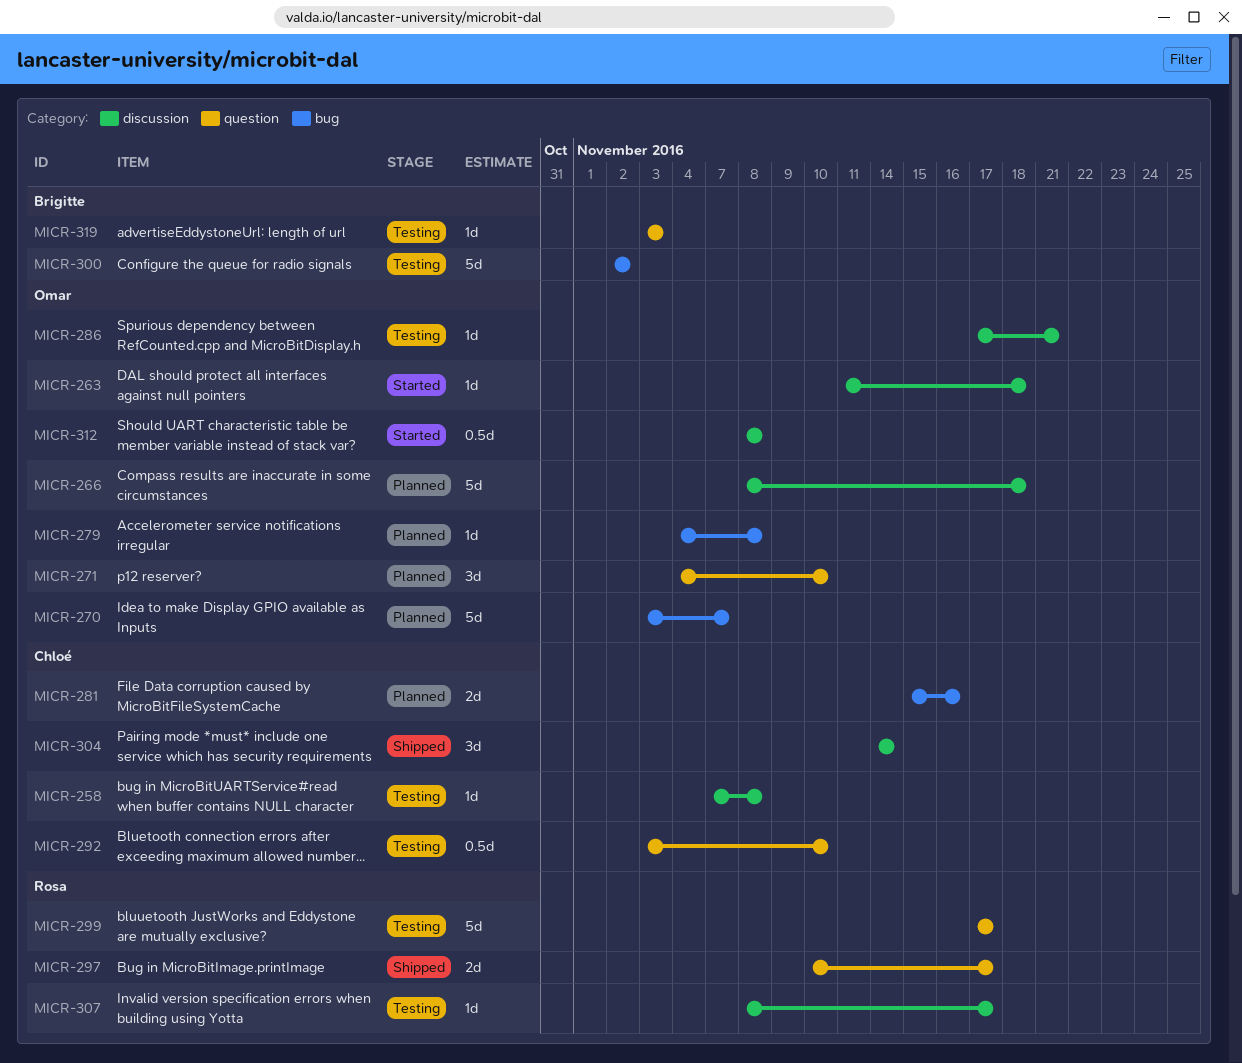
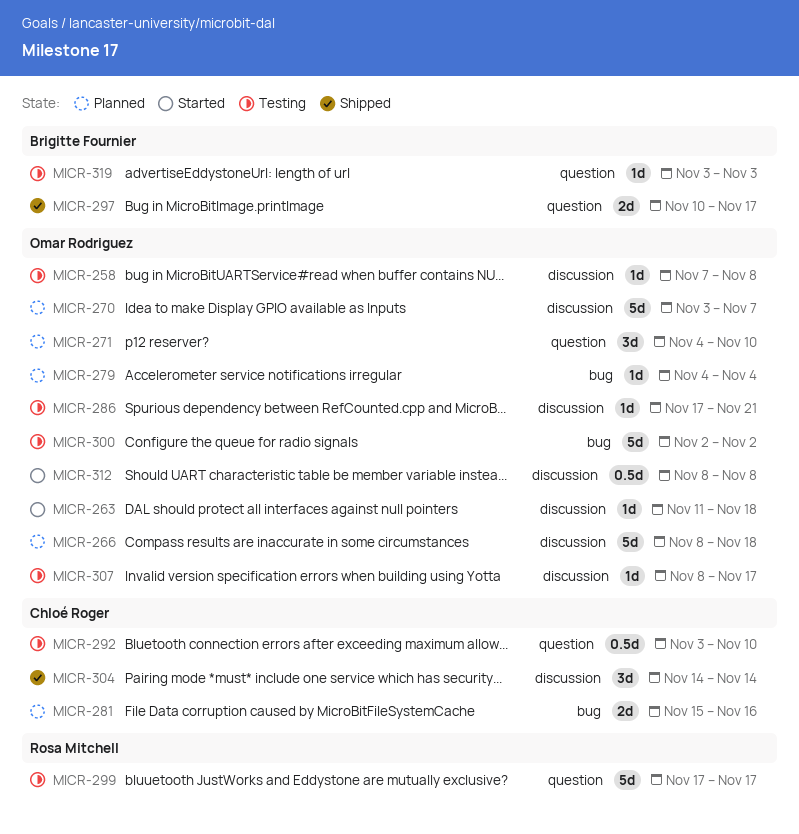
MICR-258, owner: Chloé Roger -> Omar Rodriguez
MICR-270, label: bug -> discussion
MICR-279, due: Nov 8 -> Nov 4
MICR-297, owner: Rosa Mitchell -> Brigitte Fournier
MICR-300, owner: Brigitte Fournier -> Omar Rodriguez
MICR-307, owner: Rosa Mitchell -> Omar Rodriguez

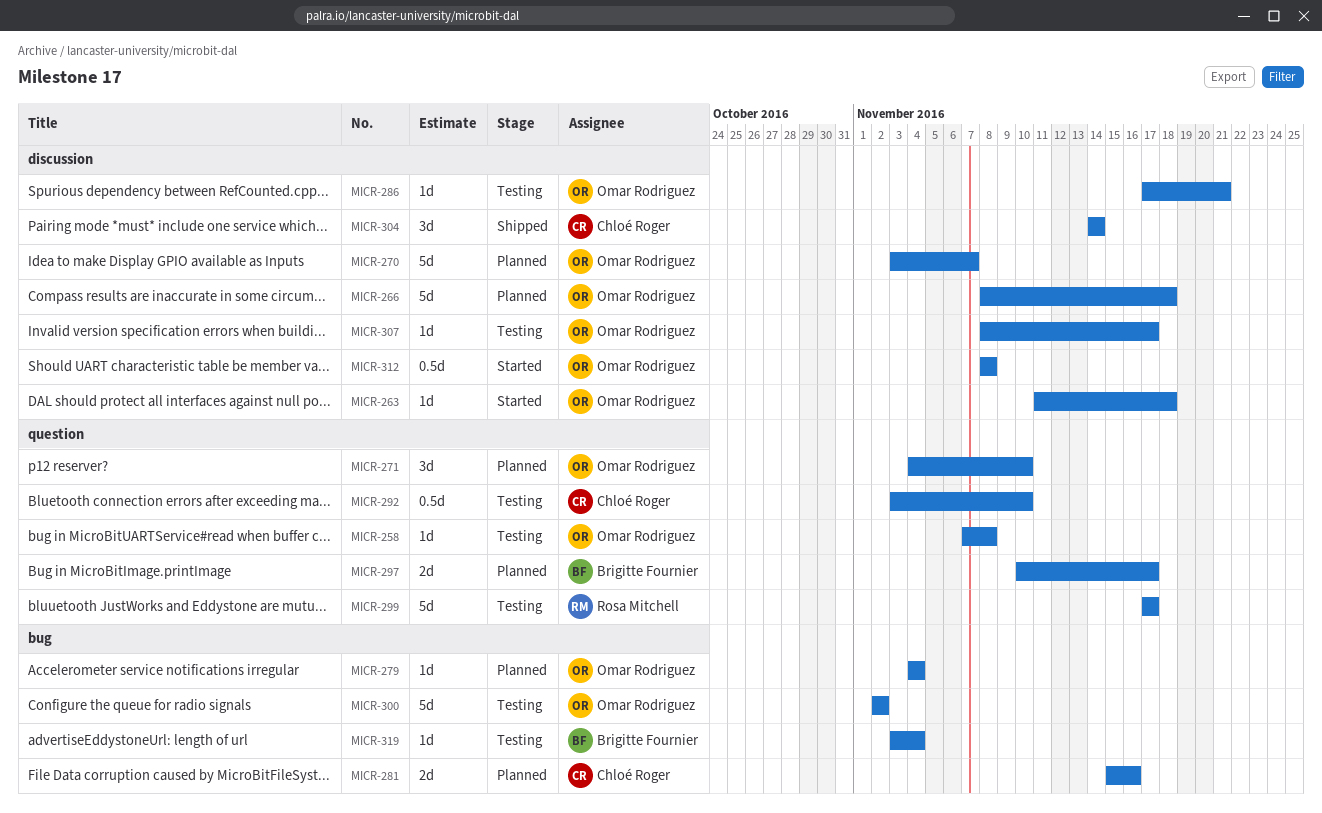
MICR-258, label: discussion -> question
MICR-297, status: Shipped -> Planned
MICR-319, label: question -> bug
MICR-319, due: Nov 3 -> Nov 4

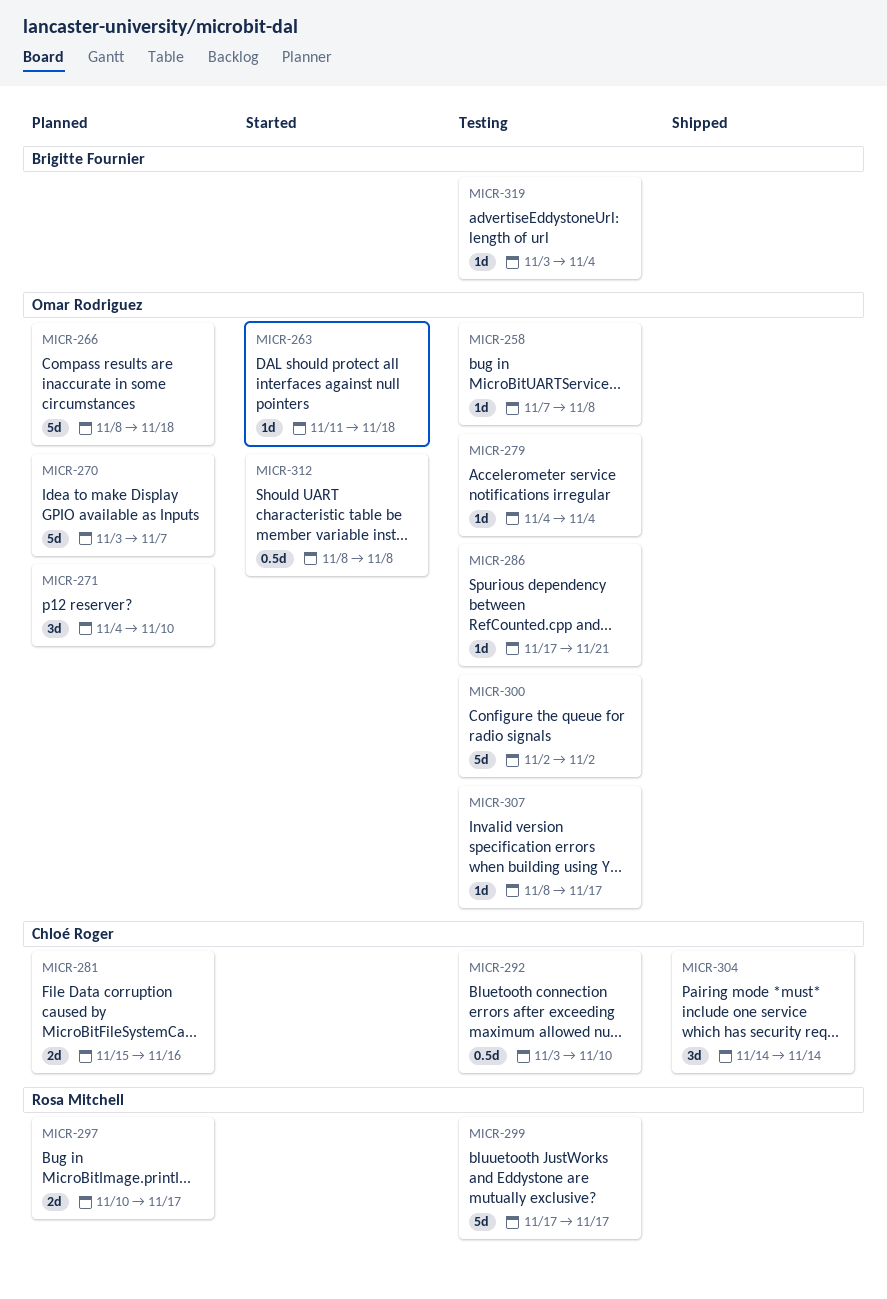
MICR-279, status: Planned -> Testing
MICR-297, owner: Brigitte Fournier -> Rosa Mitchell

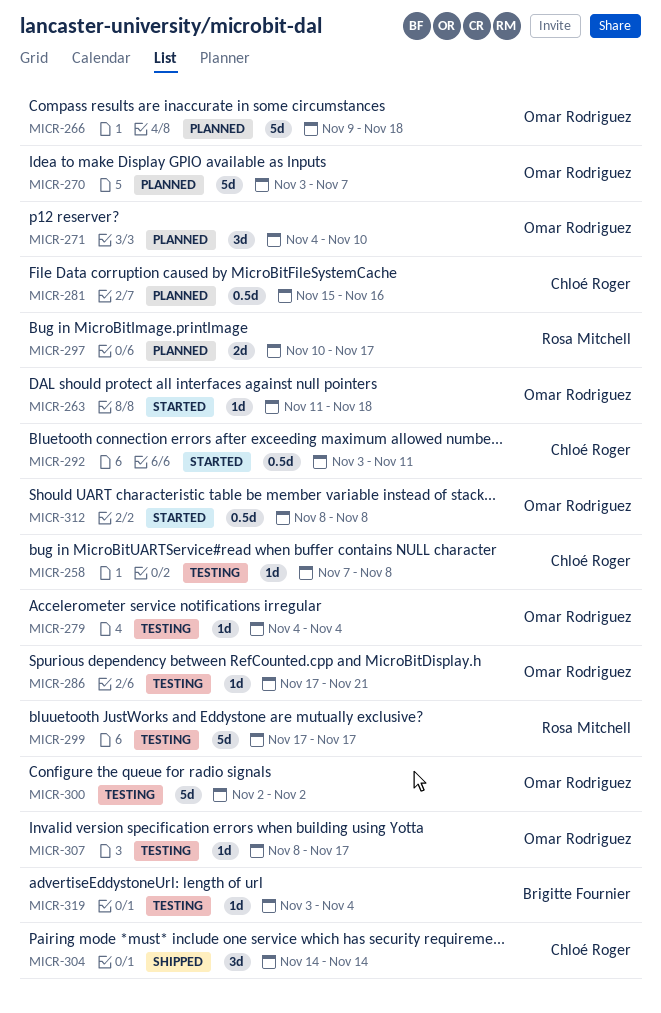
MICR-258, owner: Omar Rodriguez -> Chloé Roger
MICR-266, start: Nov 8 -> Nov 9
MICR-281, estimate: 2d -> 0.5d
MICR-292, status: Testing -> Started
MICR-292, due: Nov 10 -> Nov 11

